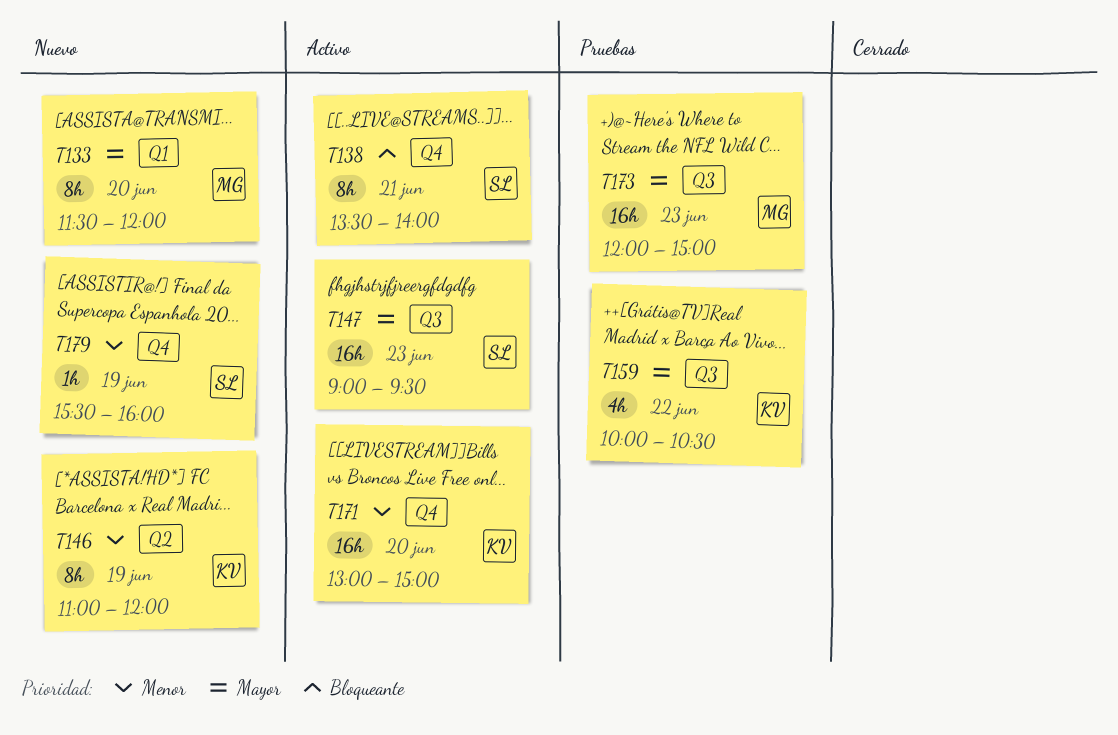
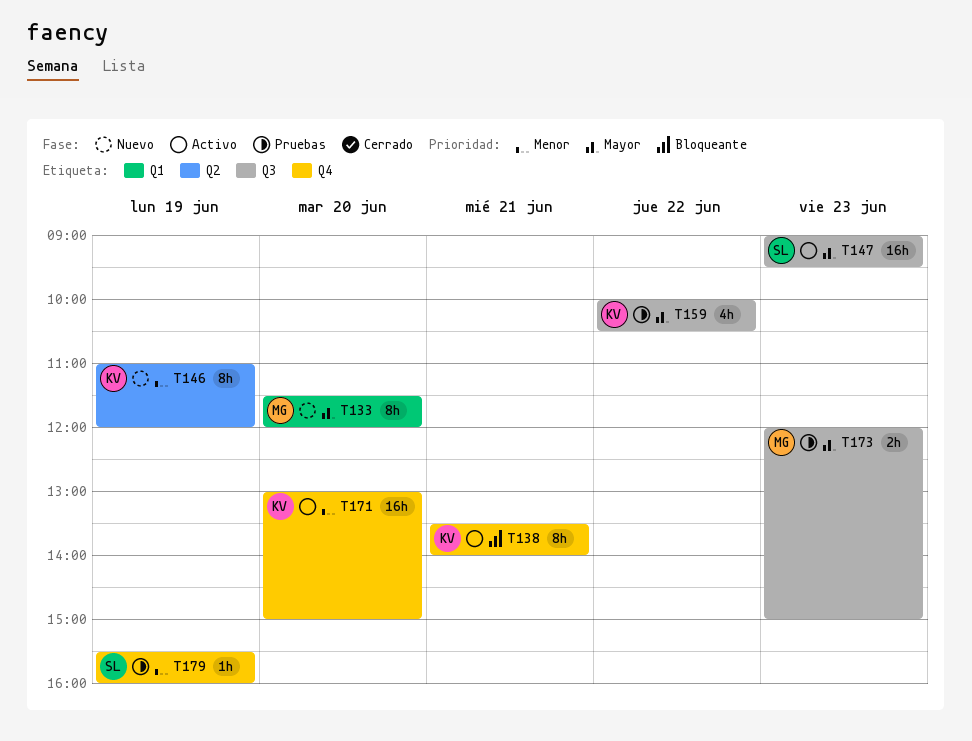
T138, owner: SL -> KV
T173, estimate: 16h -> 2h
T179, status: Nuevo -> Pruebas

